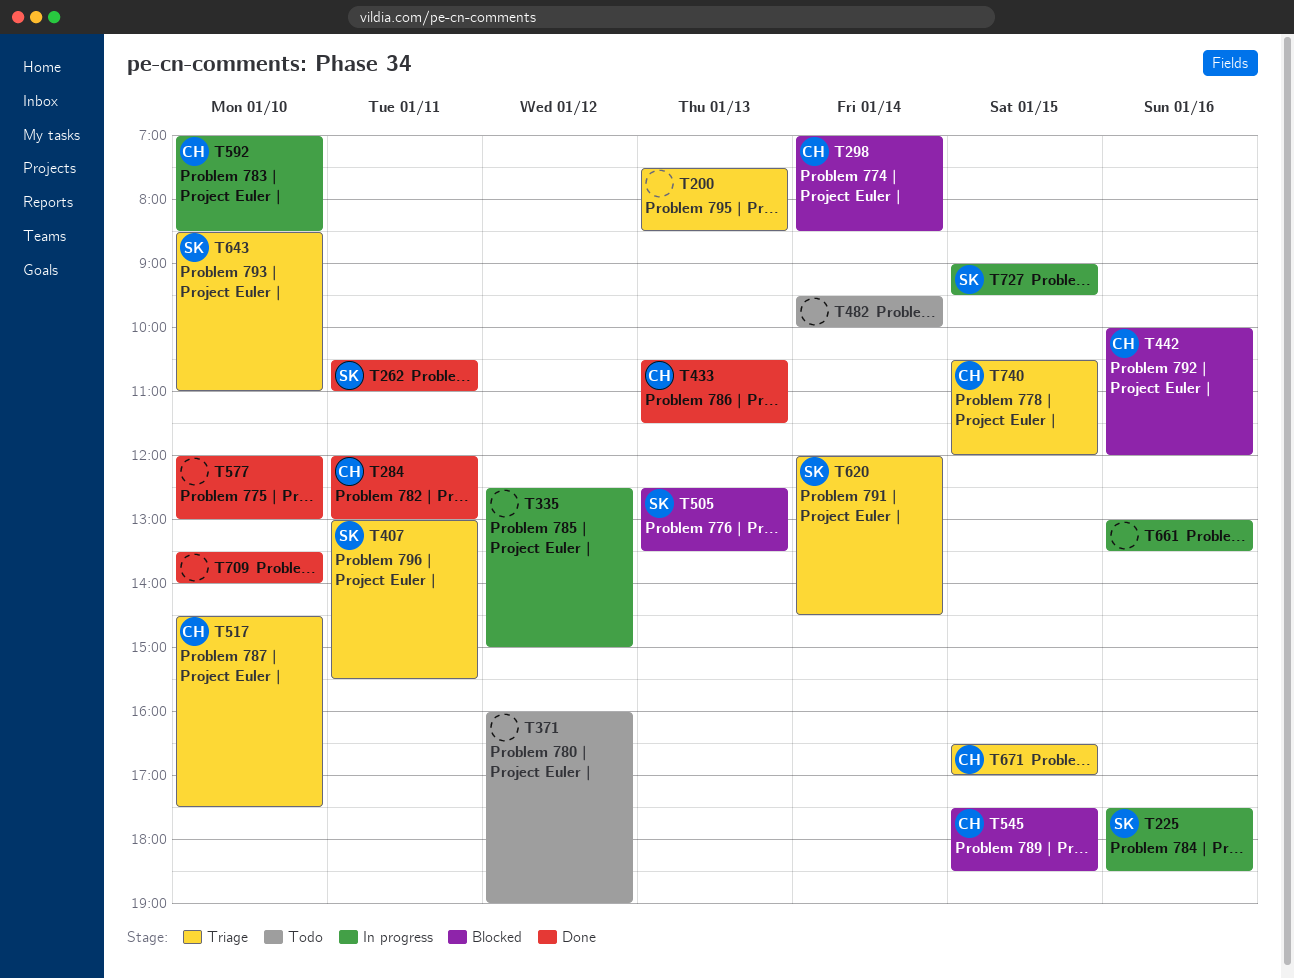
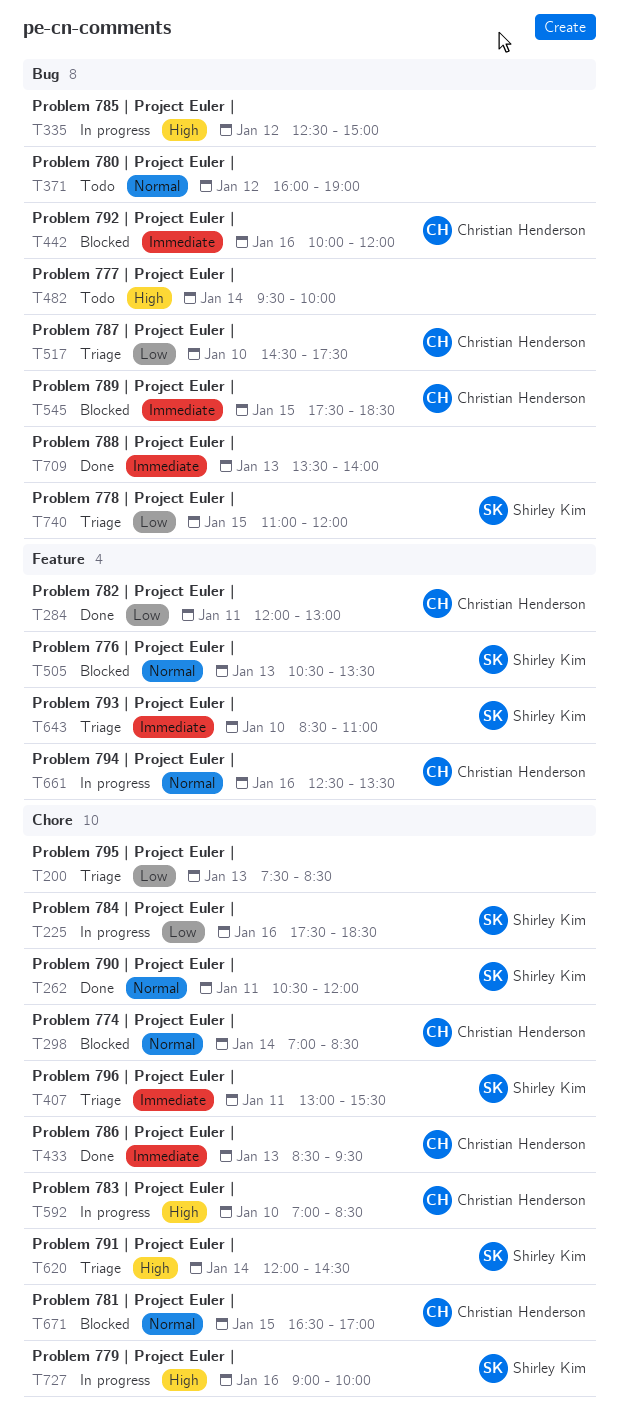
T262, ends: 11:00 -> 12:00
T433, begins: 10:30 -> 08:30
T433, ends: 11:30 -> 09:30
T505, begins: 12:30 -> 10:30
T577: present -> none
T661, owner: none -> Christian Henderson
T661, begins: 13:00 -> 12:30
T671, status: Triage -> Blocked
T709, day: Jan 10 -> Jan 13
T727, day: Jan 15 -> Jan 16
T727, ends: 09:30 -> 10:00
T740, owner: Christian Henderson -> Shirley Kim
T740, begins: 10:30 -> 11:00

